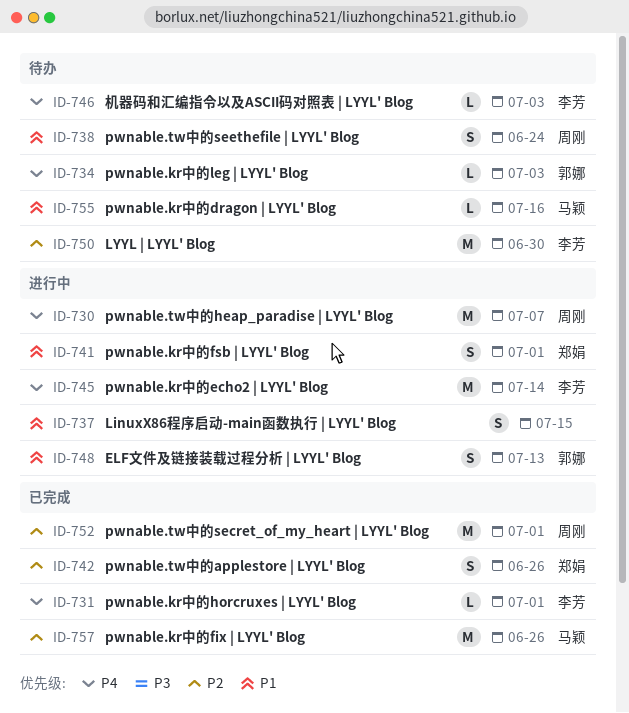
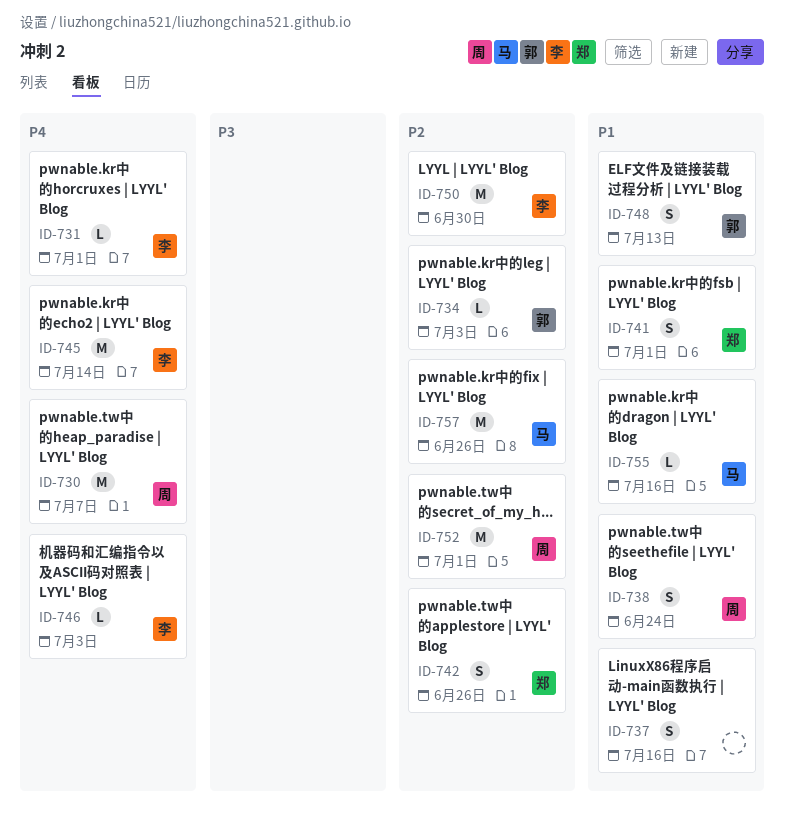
ID-734, priority: P4 -> P2
ID-737, due: Jul 15 -> Jul 16

